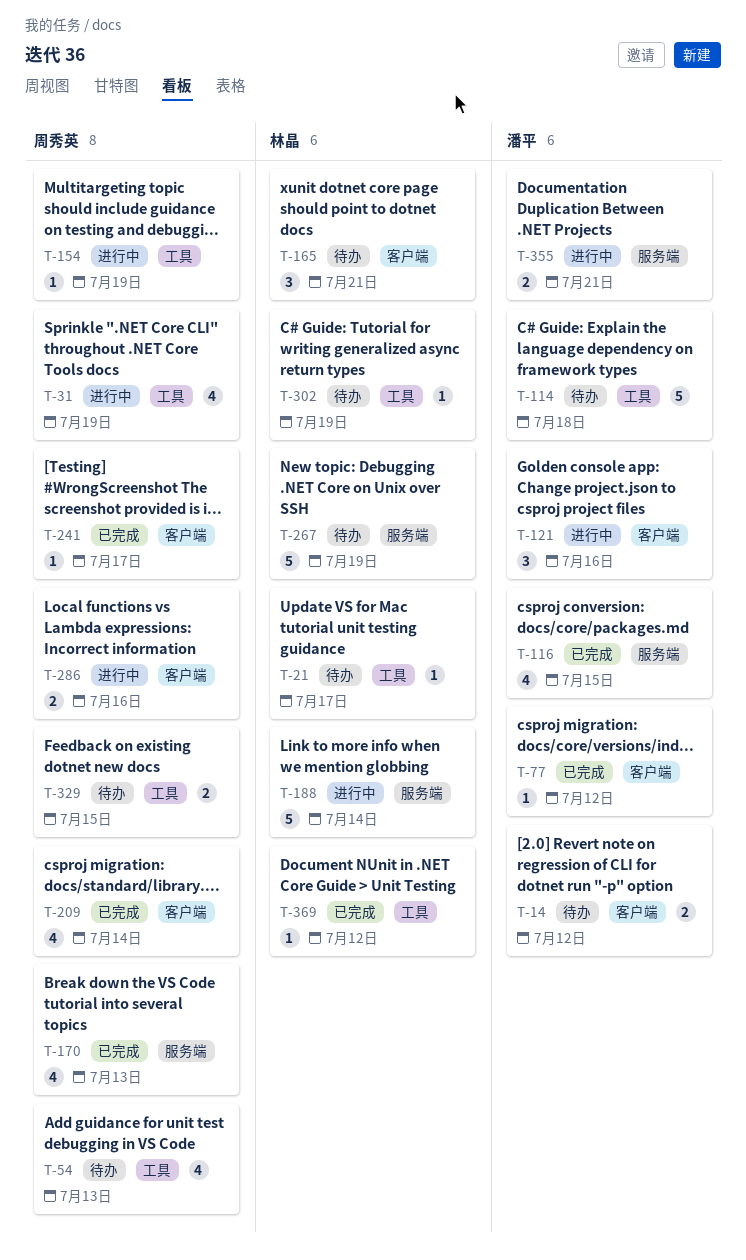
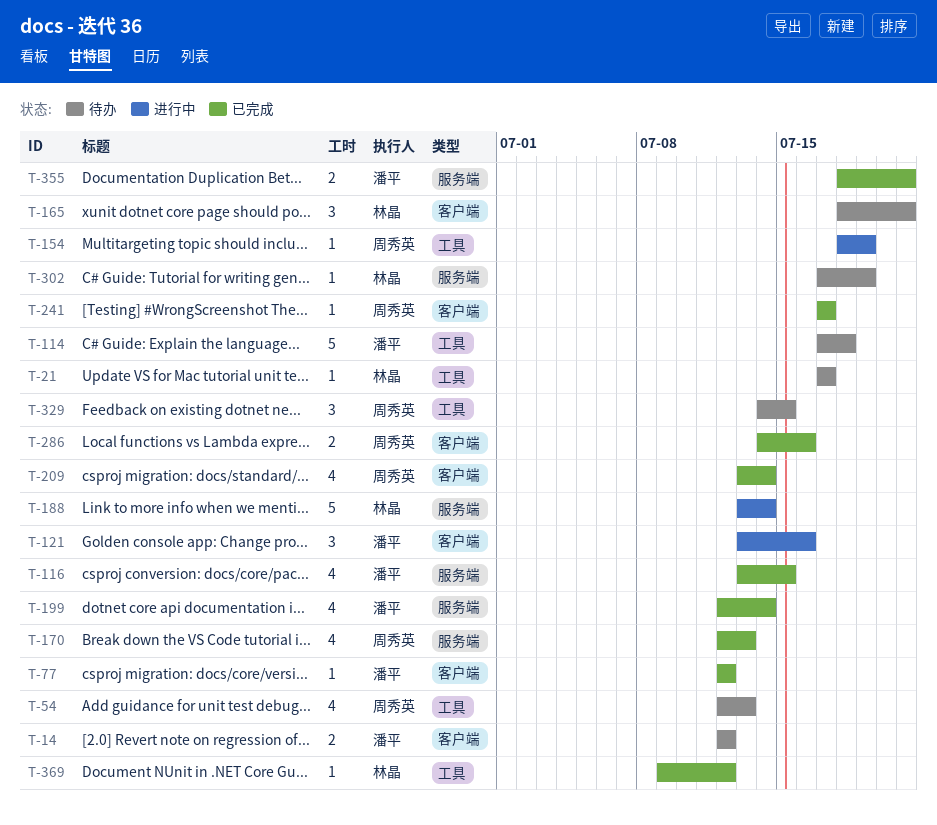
T-31: present -> none
T-199: none -> present
T-267: present -> none
T-286, status: 进行中 -> 已完成
T-302, label: 工具 -> 服务端
T-329, estimate: 2 -> 3
T-355, status: 进行中 -> 已完成

